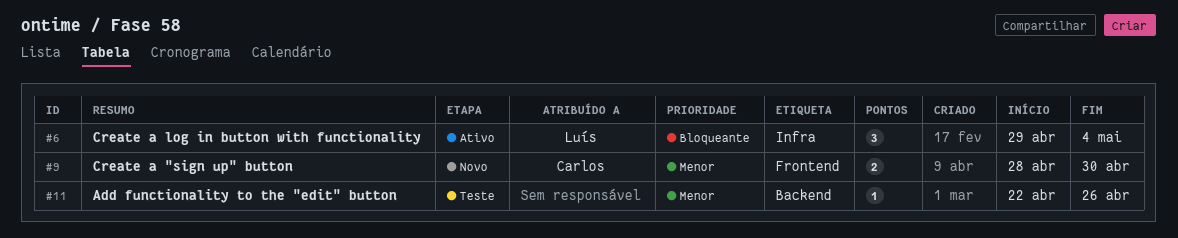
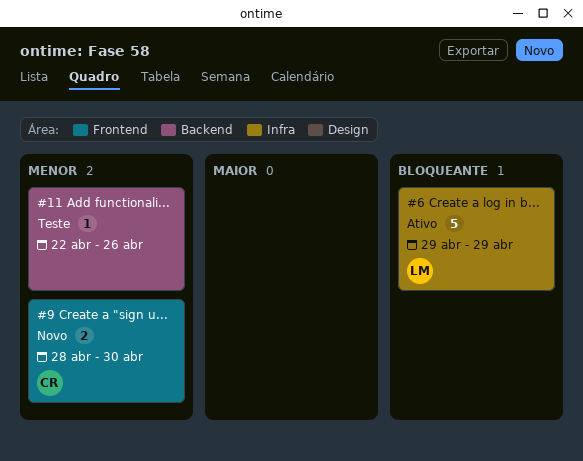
#6, estimate: 3 -> 5
#6, due: May 4 -> Apr 29

